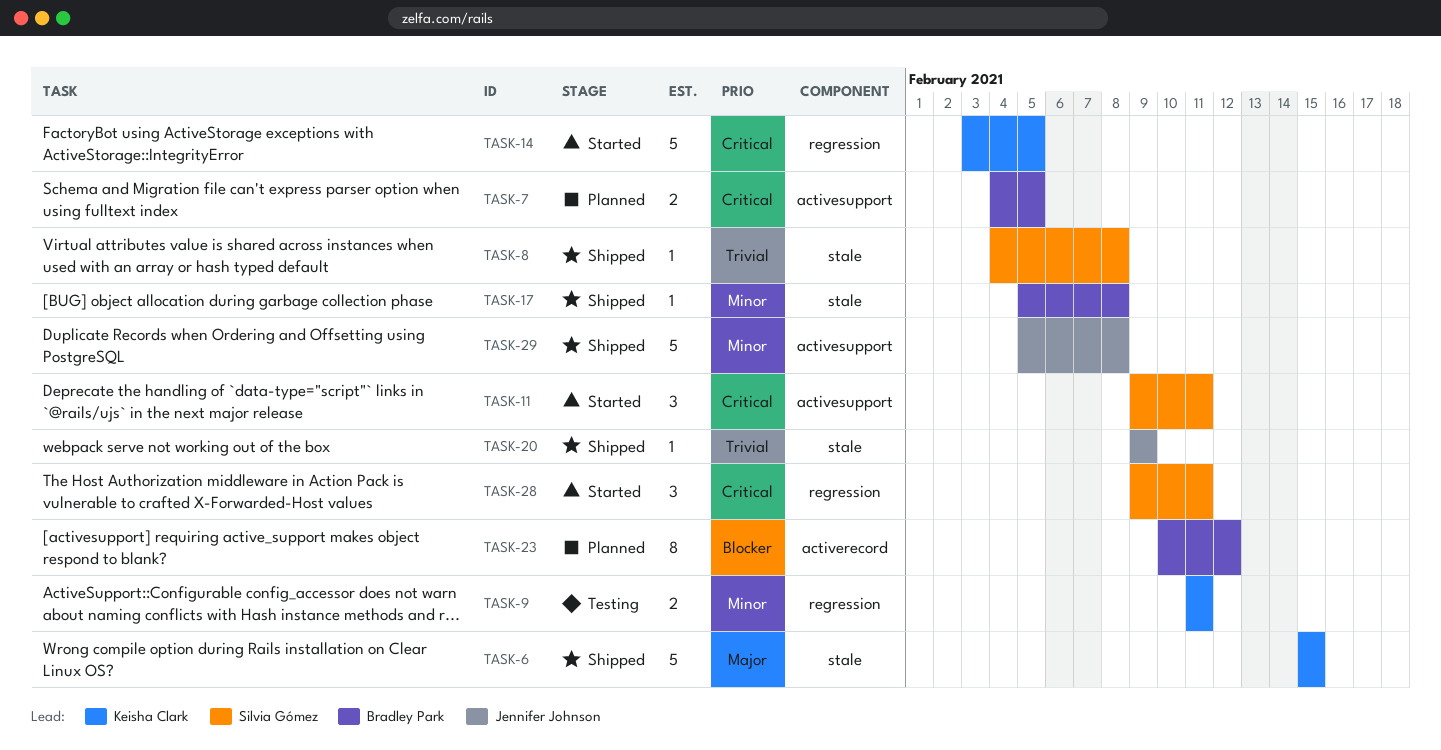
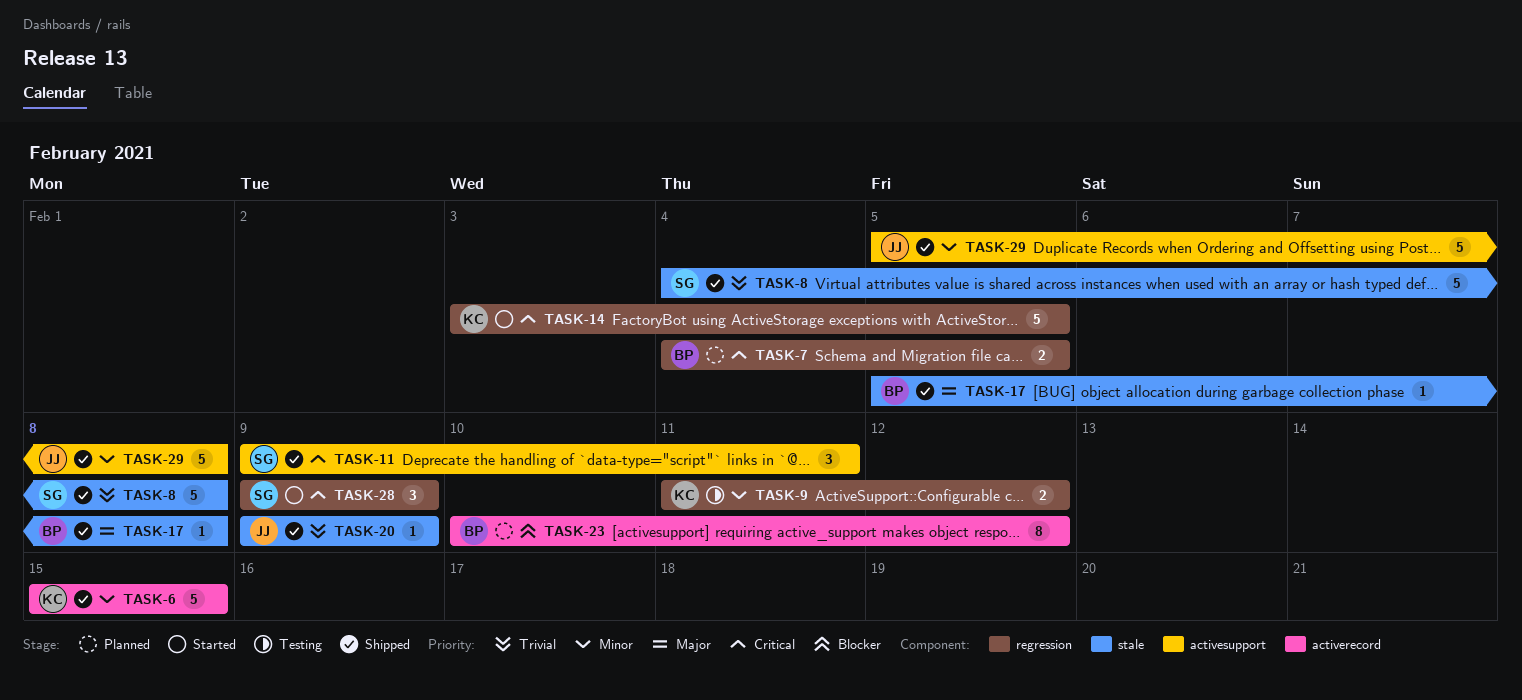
TASK-6, priority: Major -> Minor
TASK-6, label: stale -> activerecord
TASK-7, label: activesupport -> regression
TASK-8, estimate: 1 -> 5
TASK-9, due: Feb 11 -> Feb 12
TASK-11, status: Started -> Shipped
TASK-17, priority: Minor -> Major
TASK-28, due: Feb 11 -> Feb 9

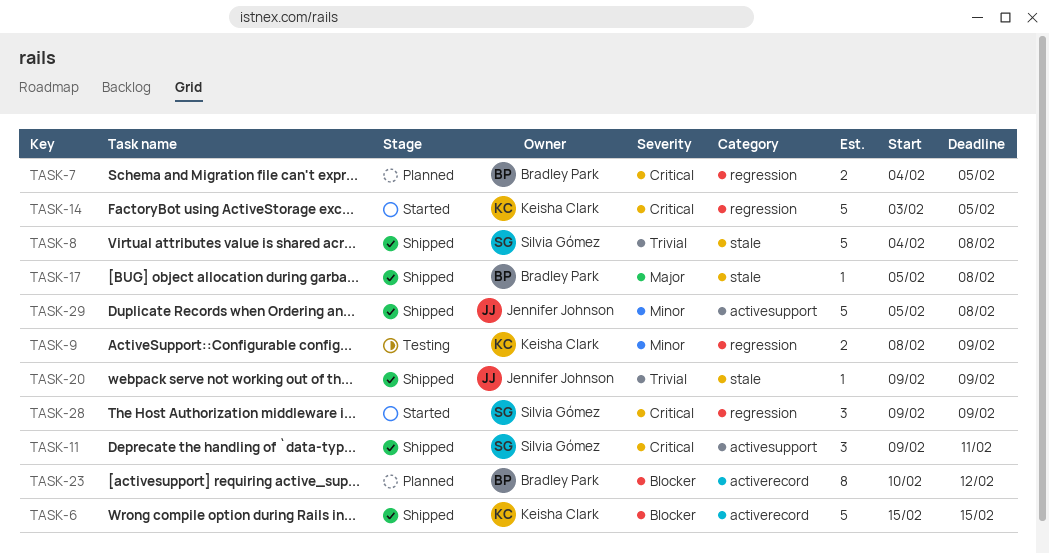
TASK-6, priority: Minor -> Blocker
TASK-9, start: Feb 11 -> Feb 8
TASK-9, due: Feb 12 -> Feb 9

